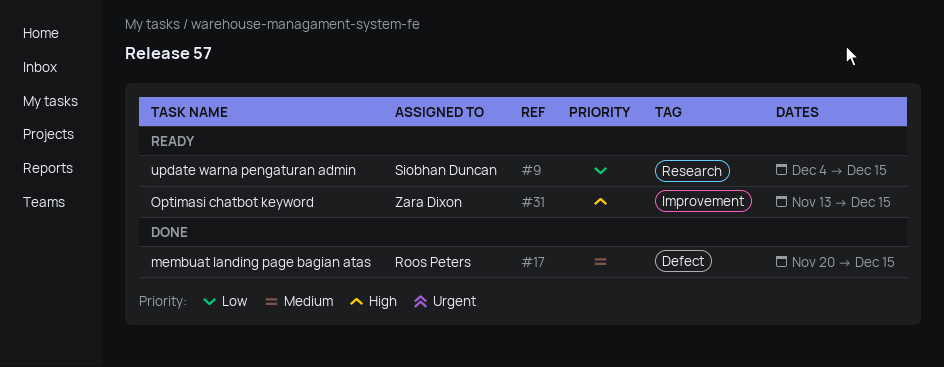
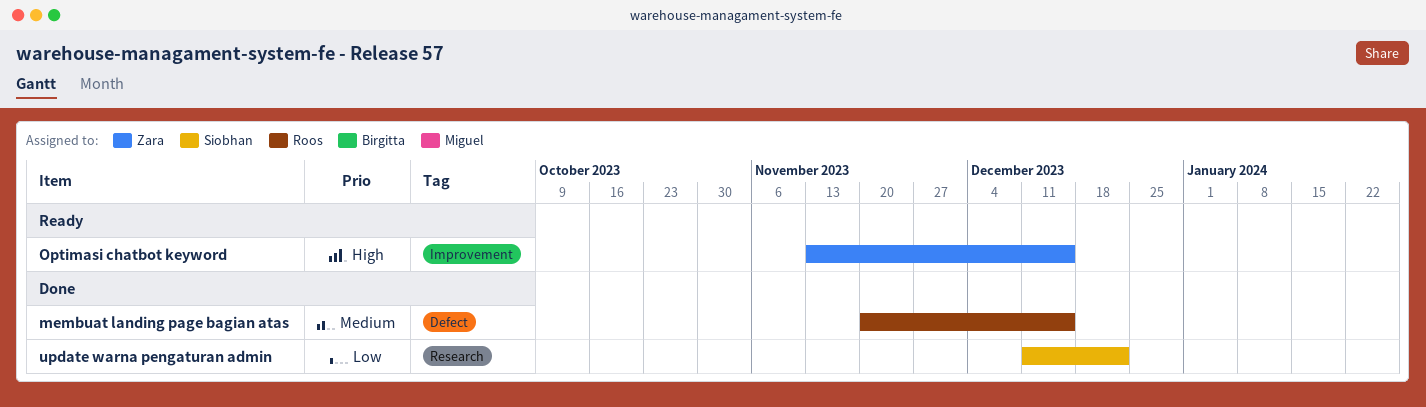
update warna pengaturan admin, status: Ready -> Done
update warna pengaturan admin, start: Dec 4 -> Dec 11
update warna pengaturan admin, due: Dec 15 -> Dec 22

